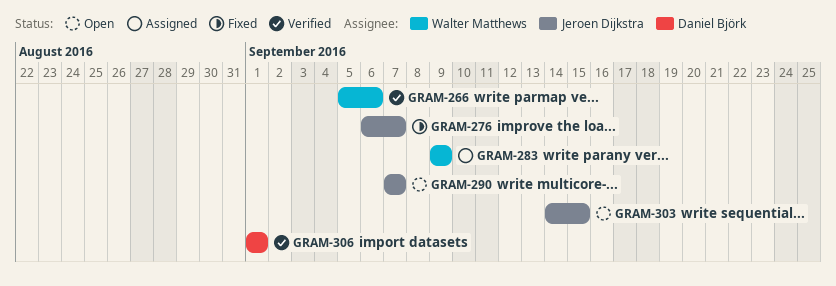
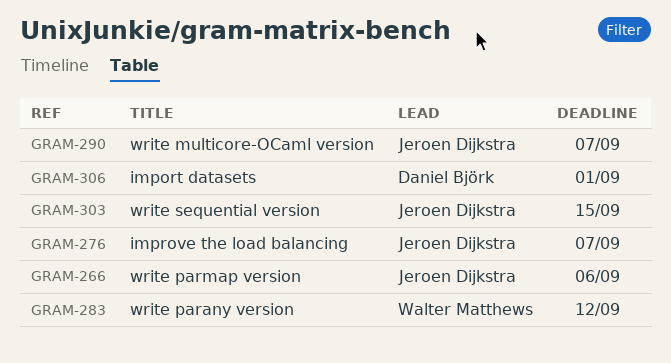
GRAM-266, owner: Walter Matthews -> Jeroen Dijkstra
GRAM-283, due: Sep 9 -> Sep 12

